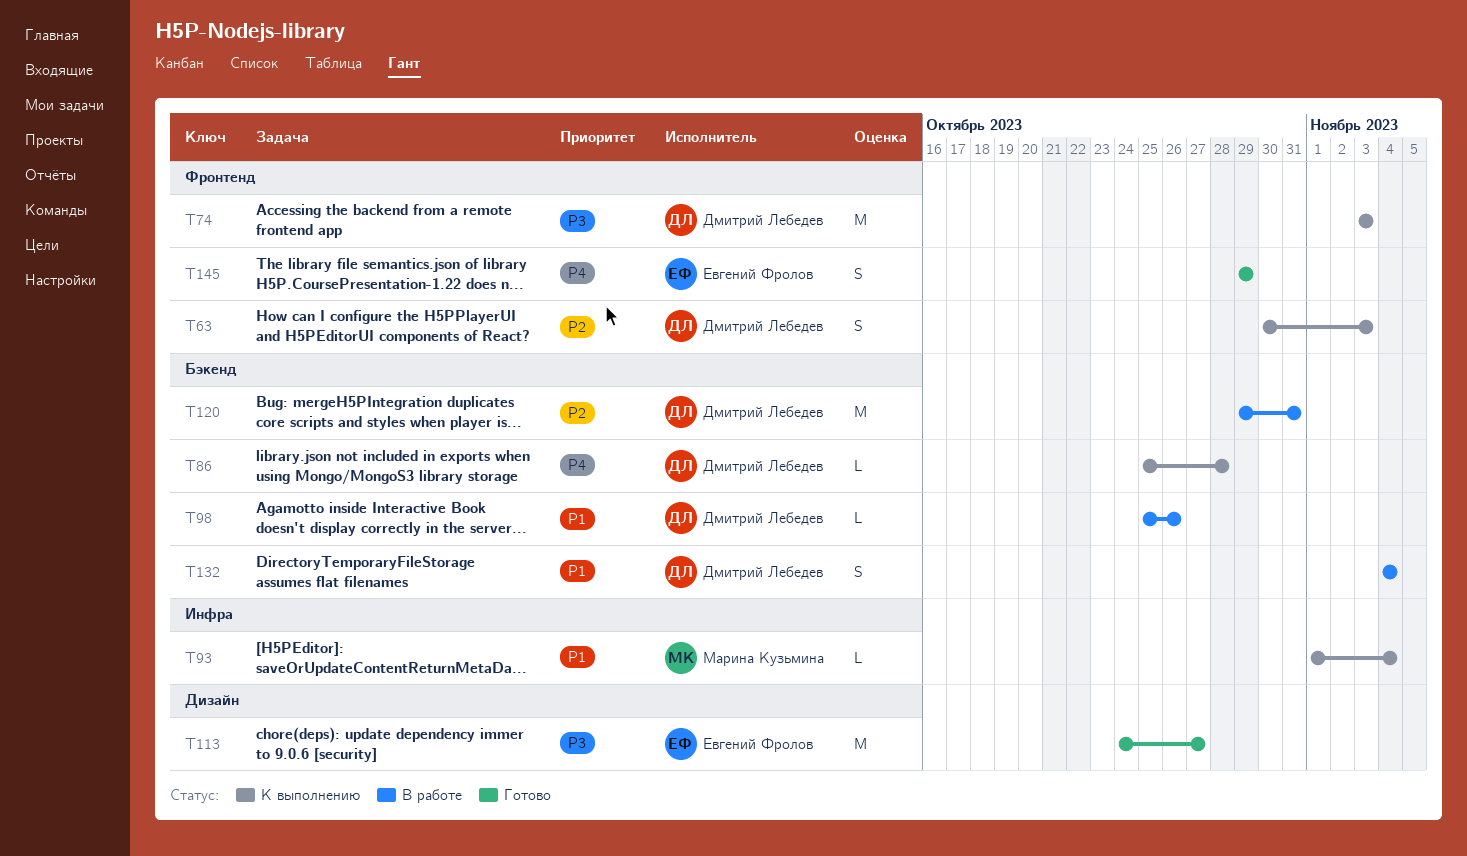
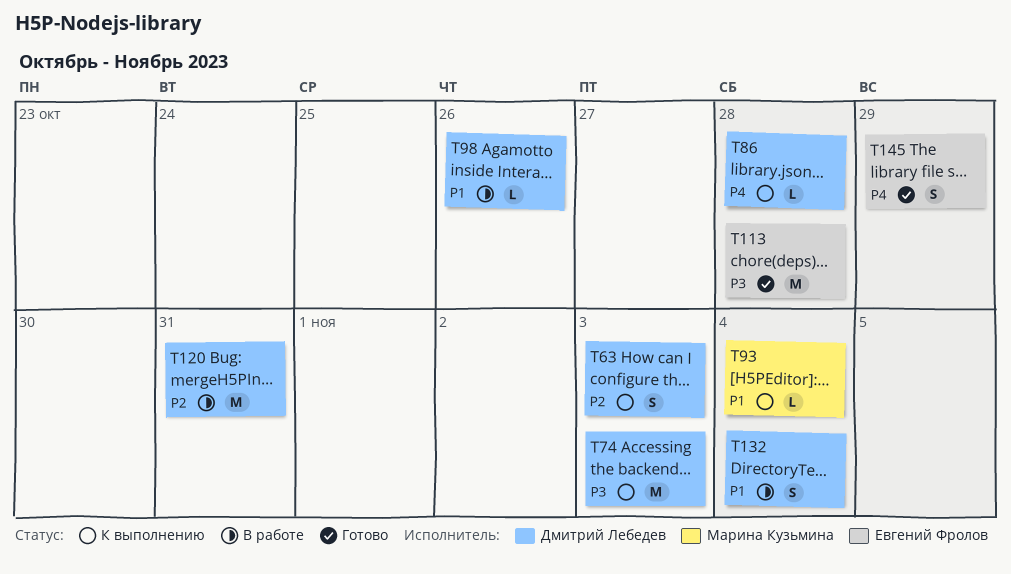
T113, due: Oct 27 -> Oct 28

